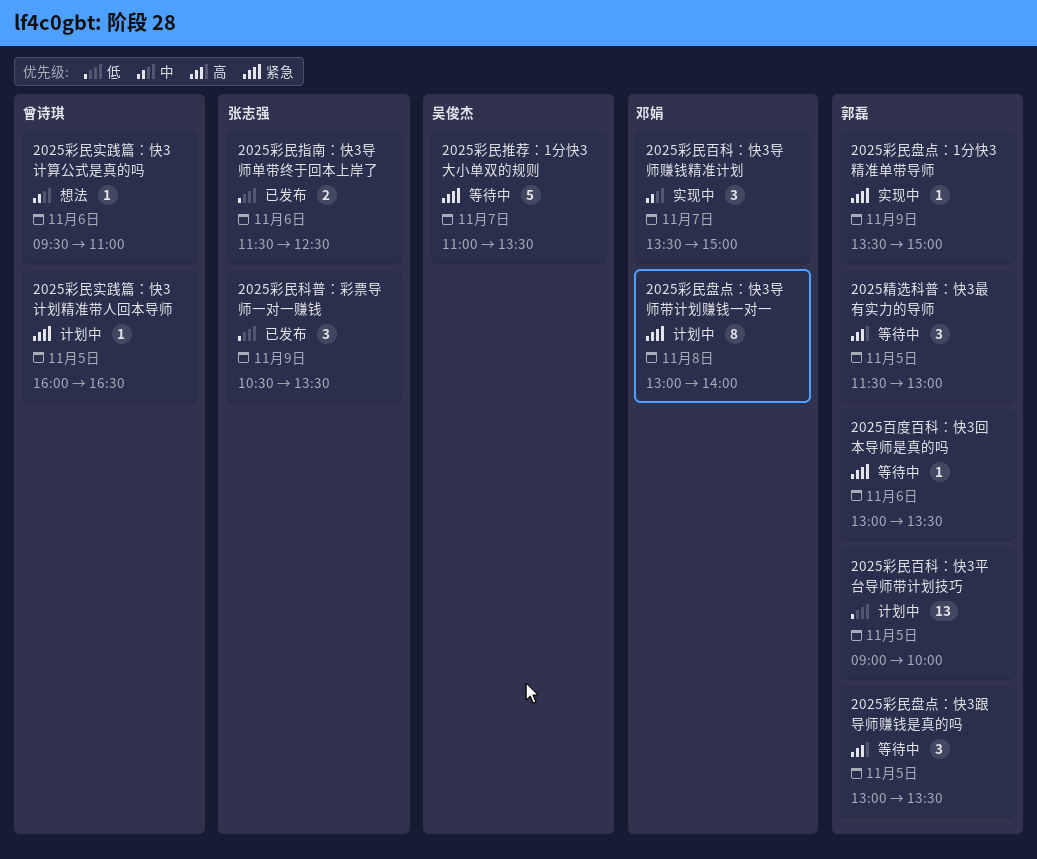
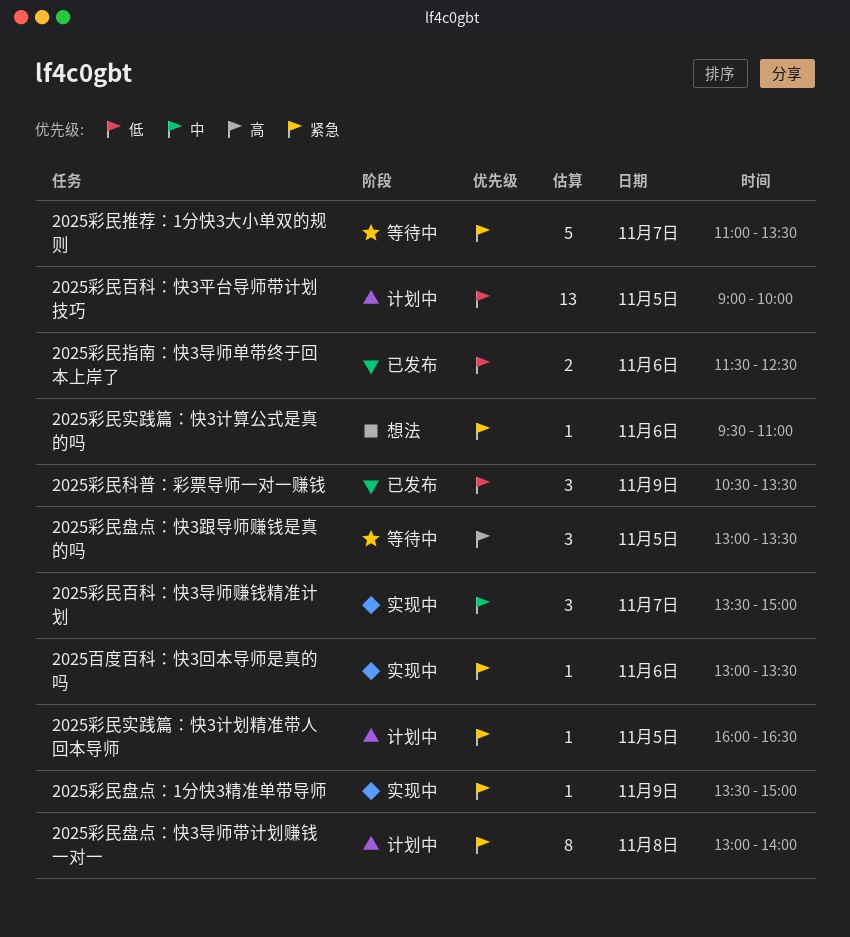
2025彩民实践篇：快3计算公式是真的吗, priority: 中 -> 紧急
2025百度百科：快3回本导师是真的吗, status: 等待中 -> 实现中
2025精选科普：快3最有实力的导师: present -> none

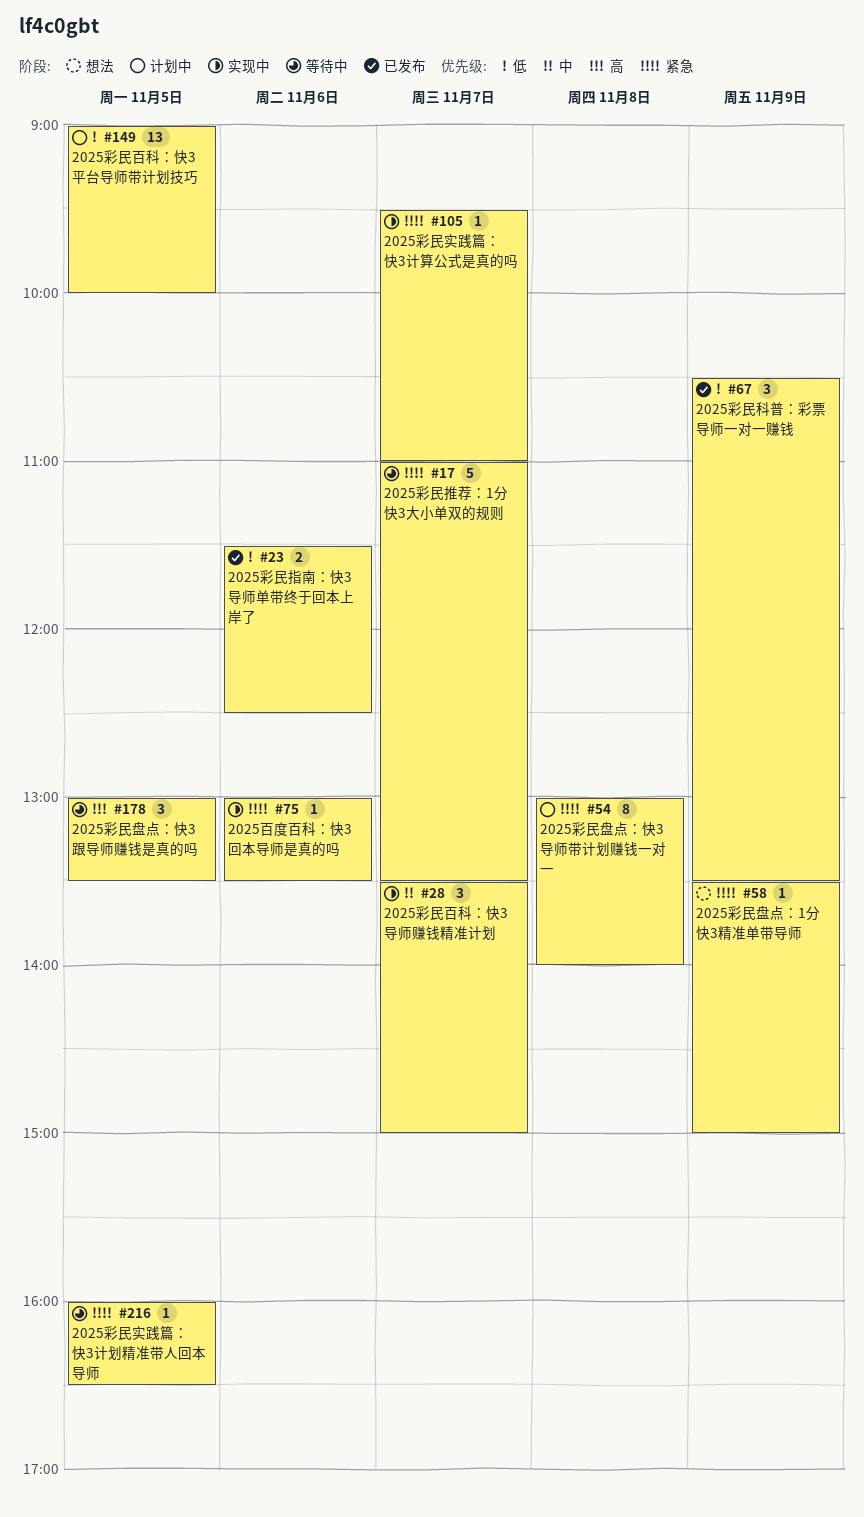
2025彩民实践篇：快3计划精准带人回本导师, status: 计划中 -> 等待中
2025彩民实践篇：快3计算公式是真的吗, status: 想法 -> 实现中
2025彩民实践篇：快3计算公式是真的吗, day: Nov 6 -> Nov 7
2025彩民盘点：1分快3精准单带导师, status: 实现中 -> 想法

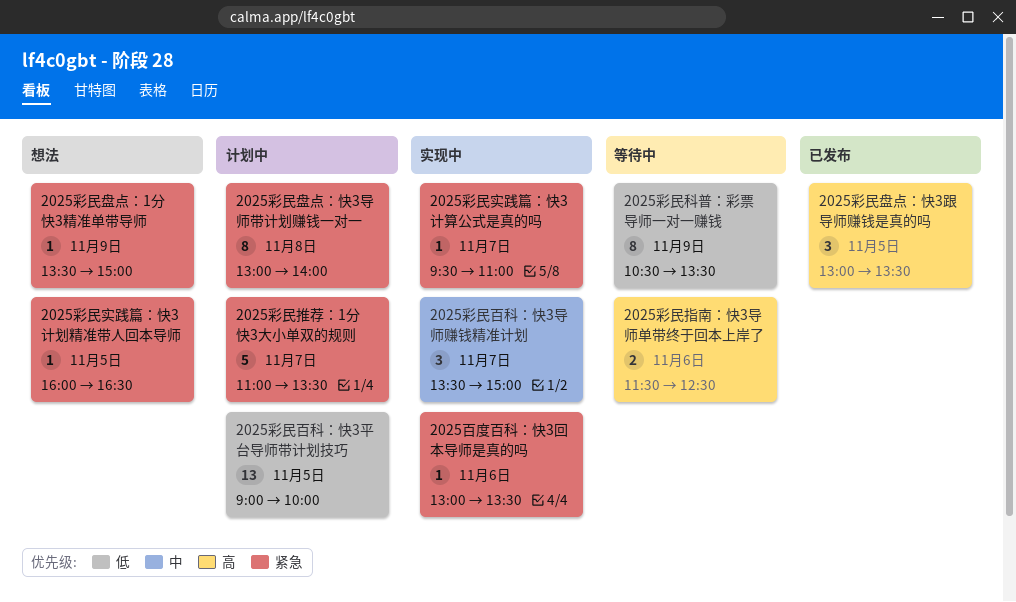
2025彩民实践篇：快3计划精准带人回本导师, status: 等待中 -> 想法
2025彩民指南：快3导师单带终于回本上岸了, status: 已发布 -> 等待中
2025彩民指南：快3导师单带终于回本上岸了, priority: 低 -> 高
2025彩民推荐：1分快3大小单双的规则, status: 等待中 -> 计划中
2025彩民盘点：快3跟导师赚钱是真的吗, status: 等待中 -> 已发布
2025彩民科普：彩票导师一对一赚钱, status: 已发布 -> 等待中
2025彩民科普：彩票导师一对一赚钱, estimate: 3 -> 8

